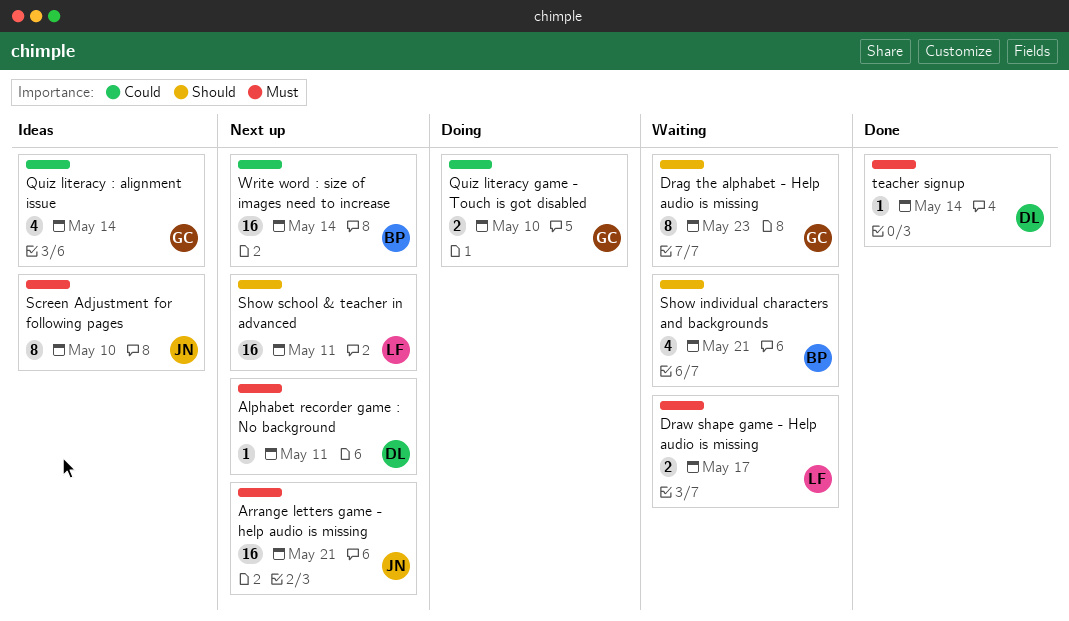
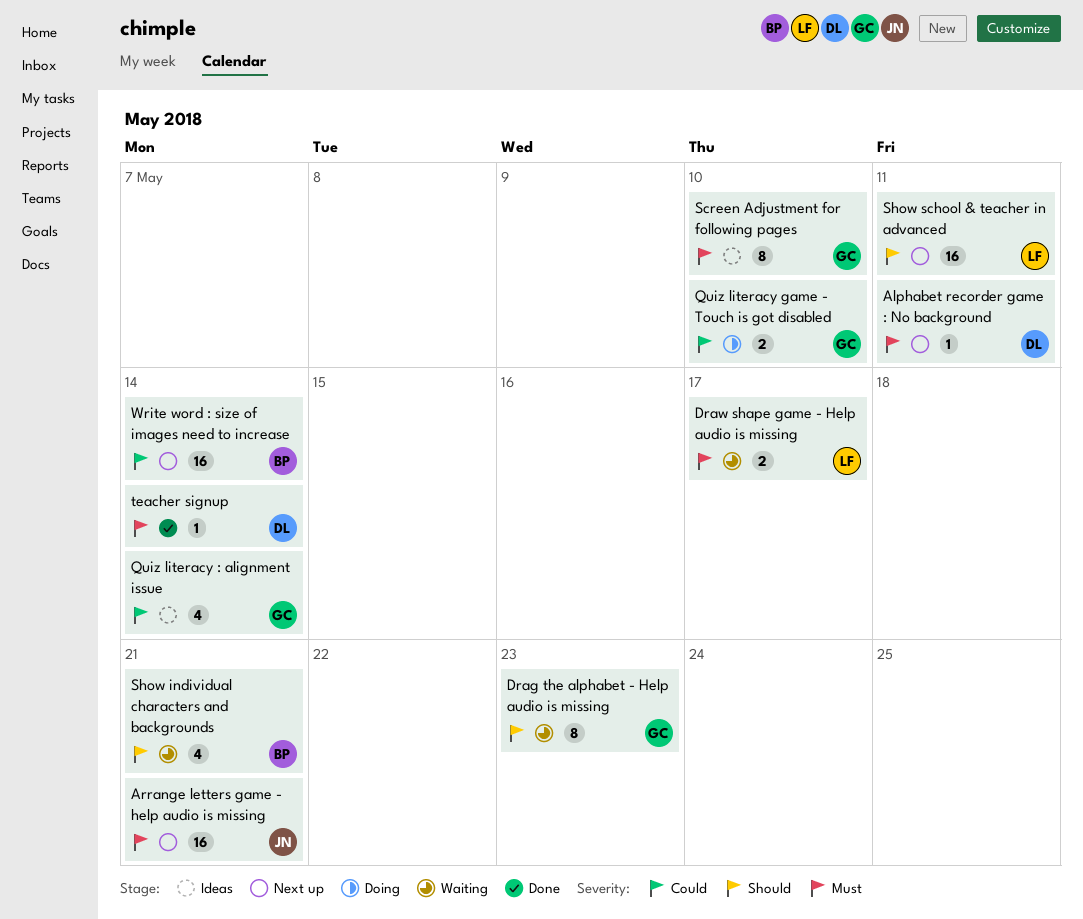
Screen Adjustment for following pages, owner: JN -> GC

